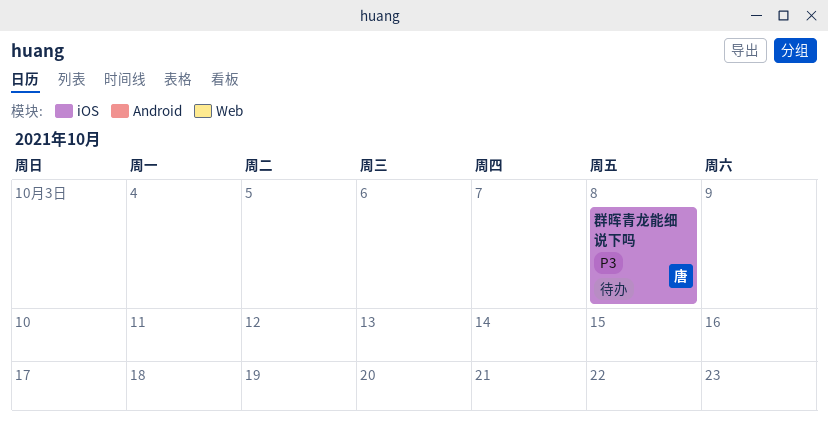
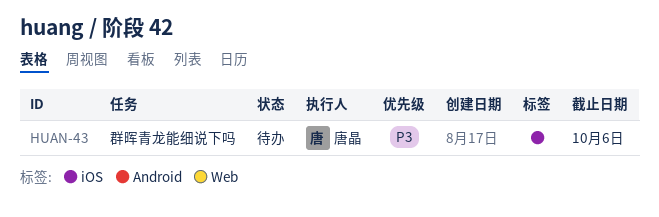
群晖青龙能细说下吗, due: Oct 8 -> Oct 6

